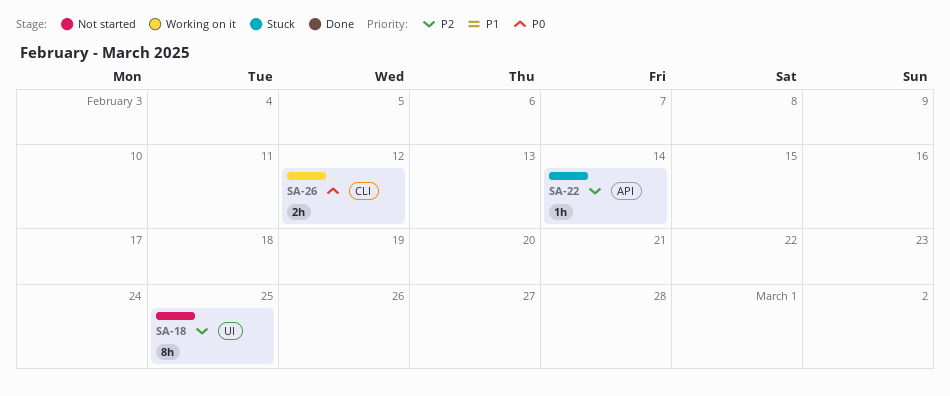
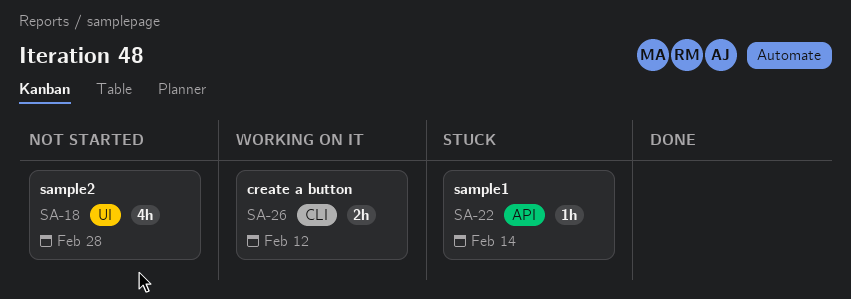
SA-18, estimate: 8h -> 4h
SA-18, due: Feb 25 -> Feb 28

